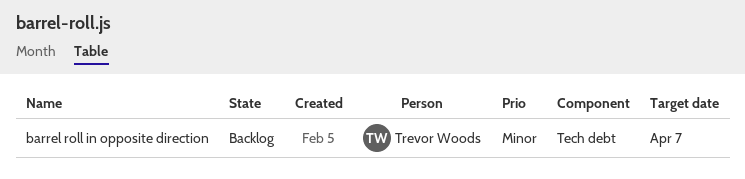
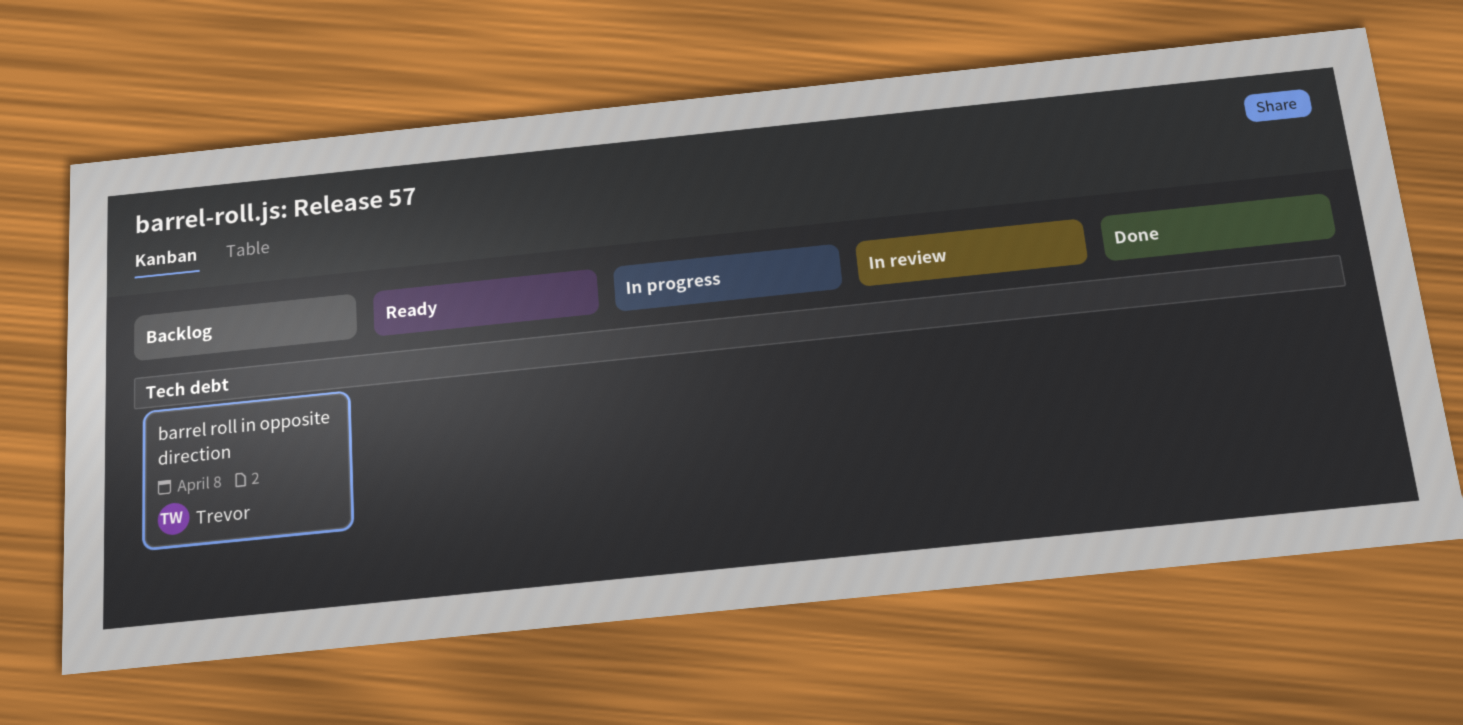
barrel roll in opposite direction, due: Apr 7 -> Apr 8

